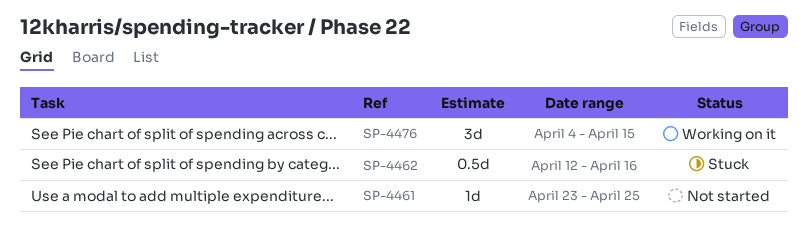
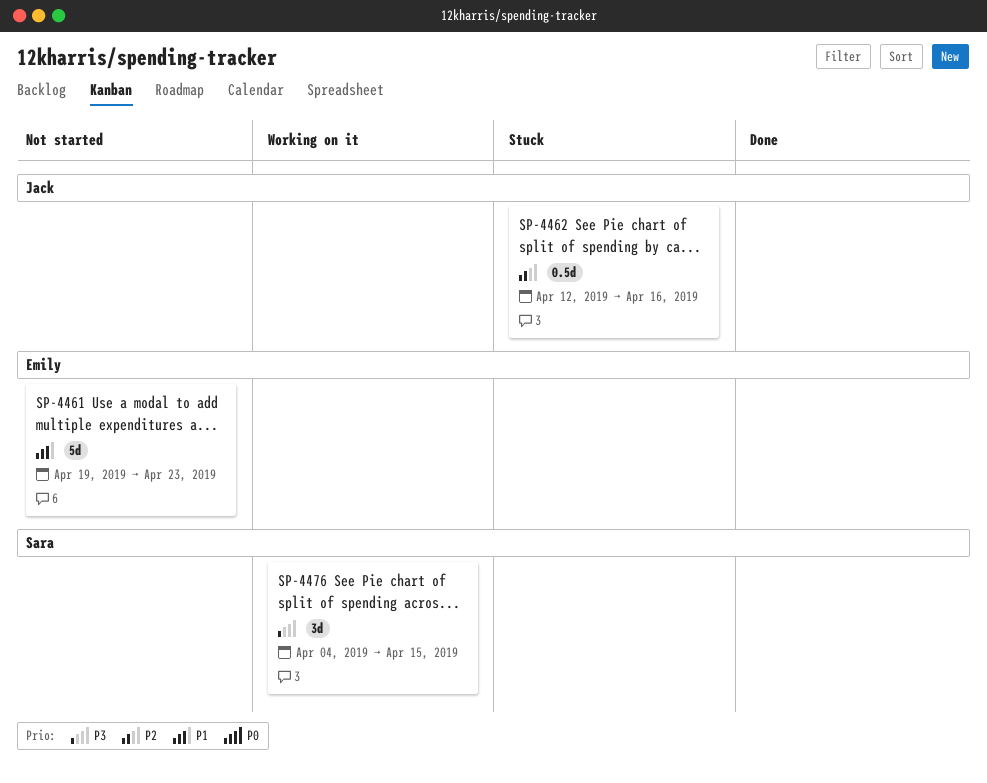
SP-4461, estimate: 1d -> 5d
SP-4461, start: Apr 23 -> Apr 19
SP-4461, due: Apr 25 -> Apr 23

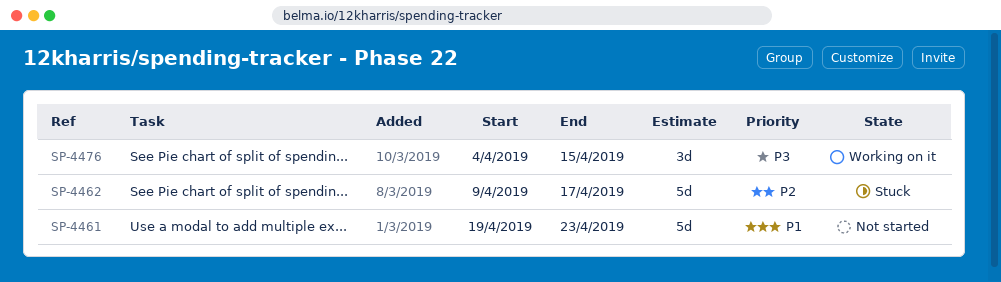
SP-4462, estimate: 0.5d -> 5d
SP-4462, start: Apr 12 -> Apr 9
SP-4462, due: Apr 16 -> Apr 17

